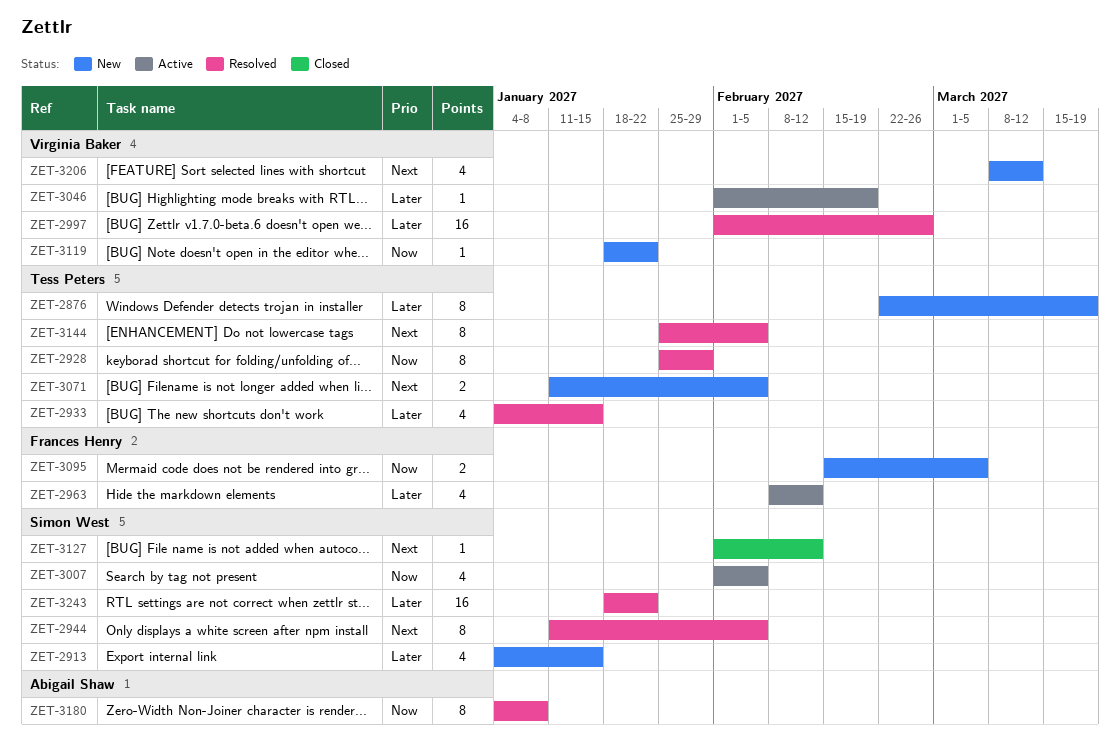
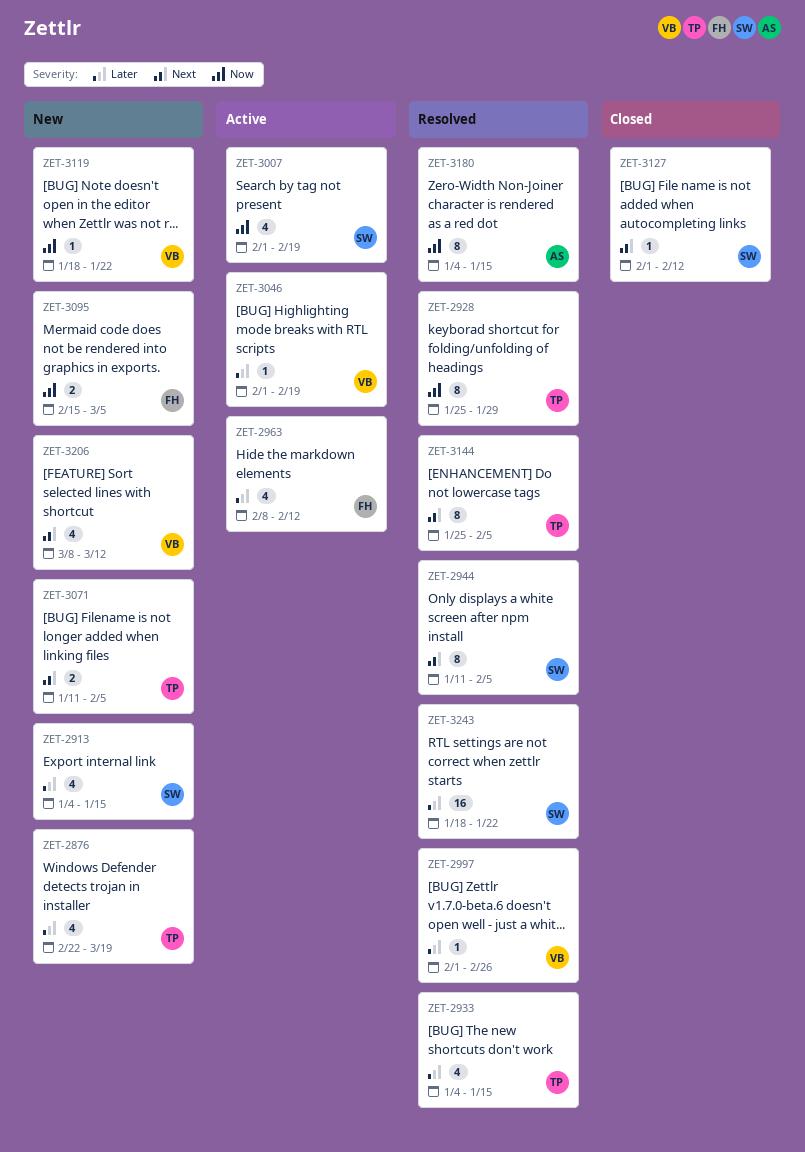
ZET-2876, estimate: 8 -> 4
ZET-2997, estimate: 16 -> 1
ZET-3007, due: Feb 5 -> Feb 19
ZET-3180, due: Jan 8 -> Jan 15

